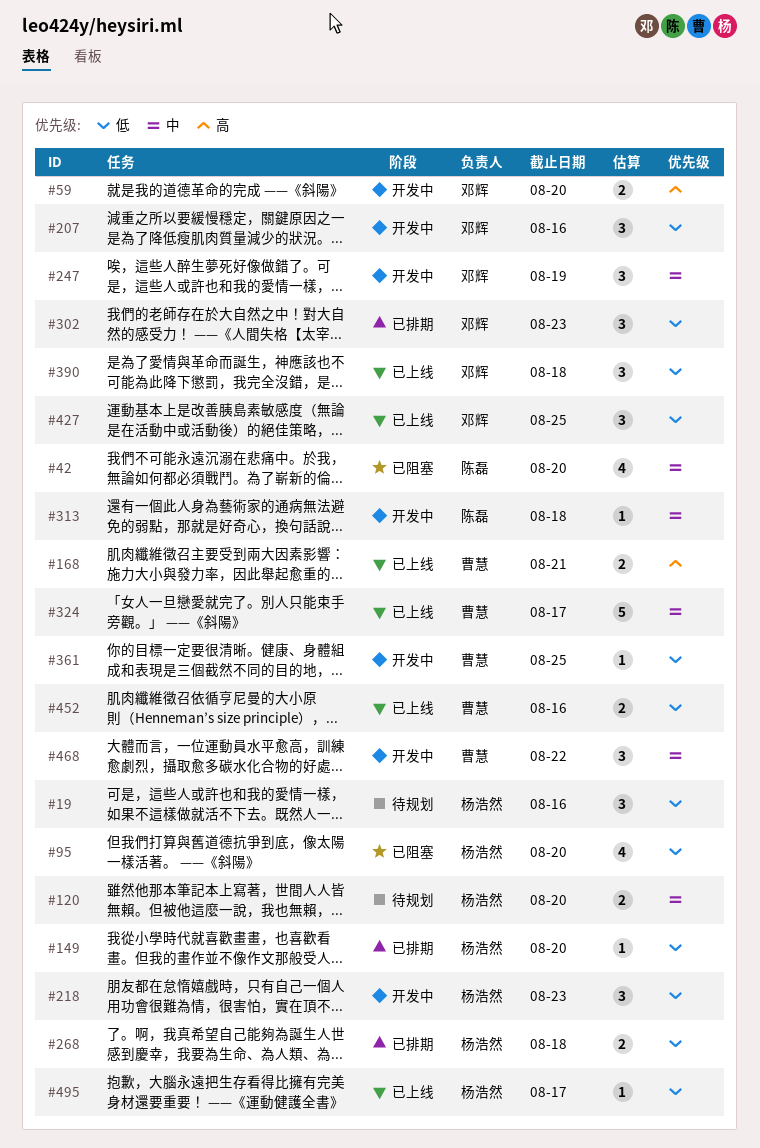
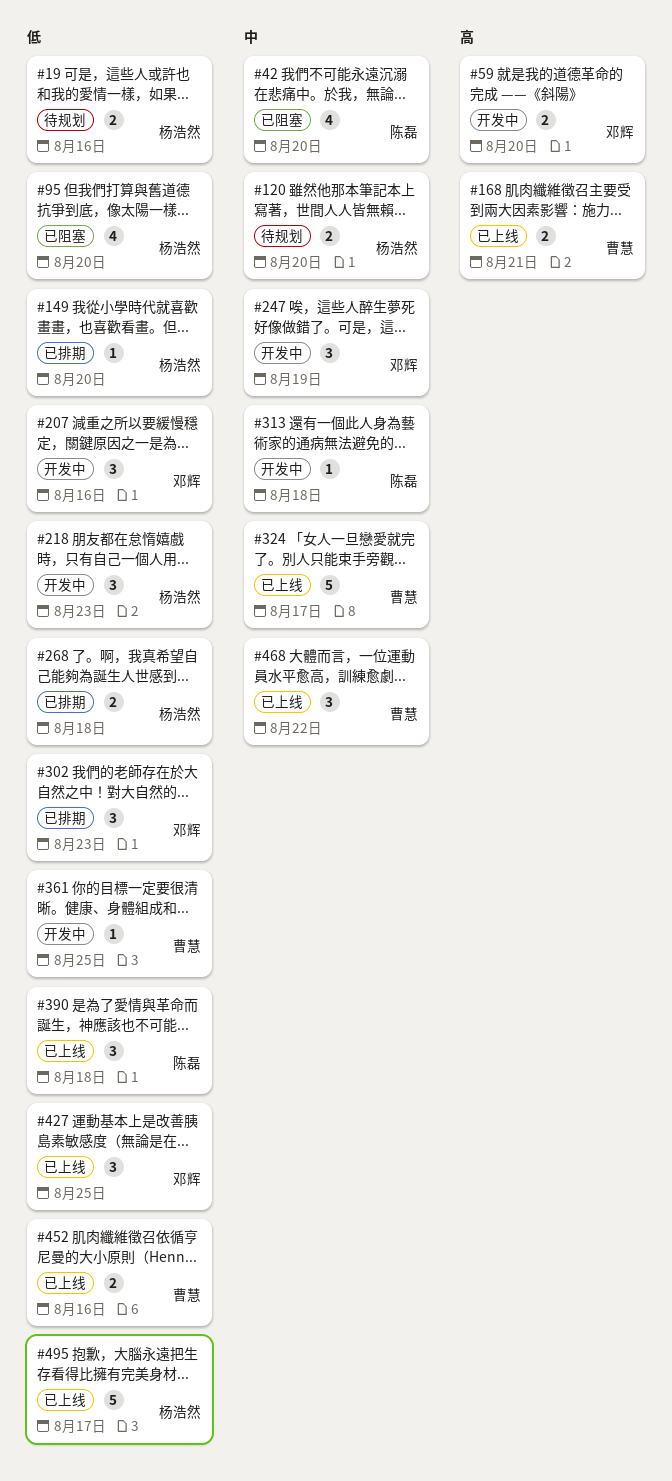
#19, estimate: 3 -> 2
#390, owner: 邓辉 -> 陈磊
#468, status: 开发中 -> 已上线
#495, estimate: 1 -> 5

